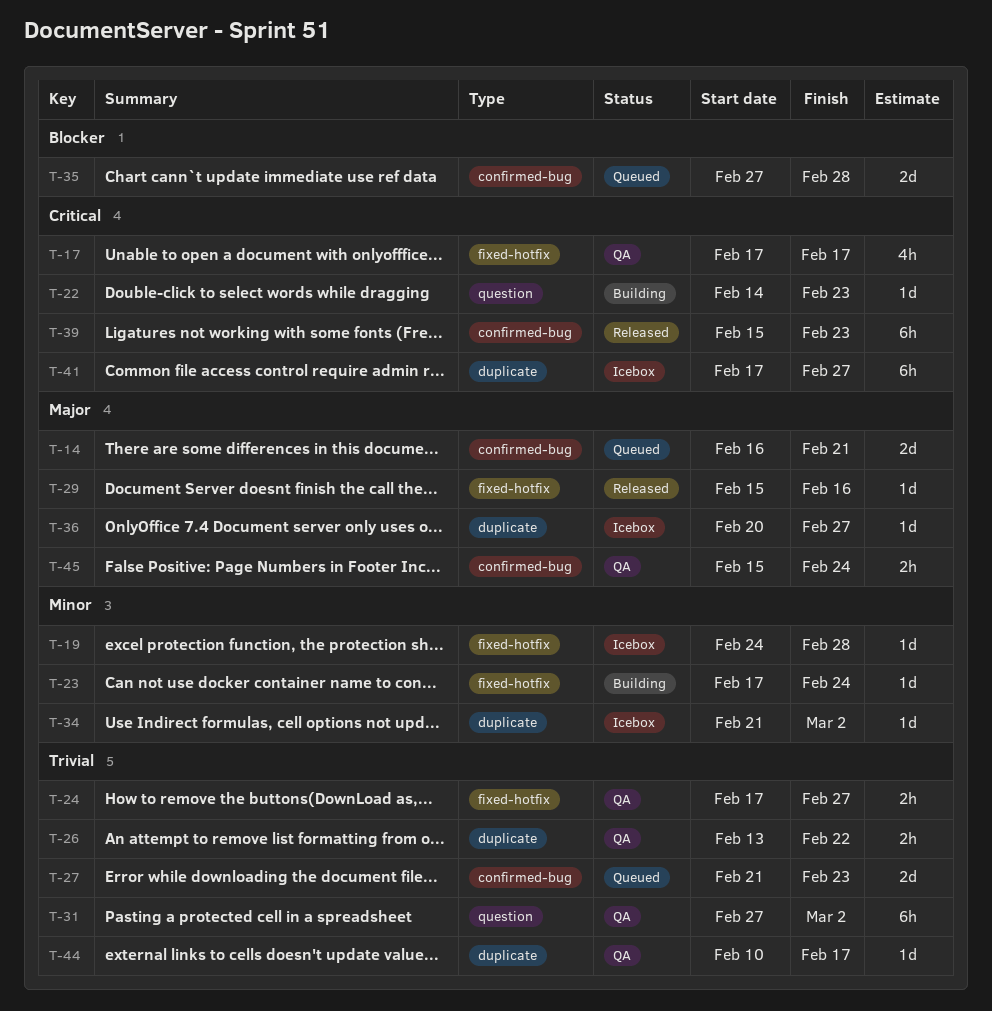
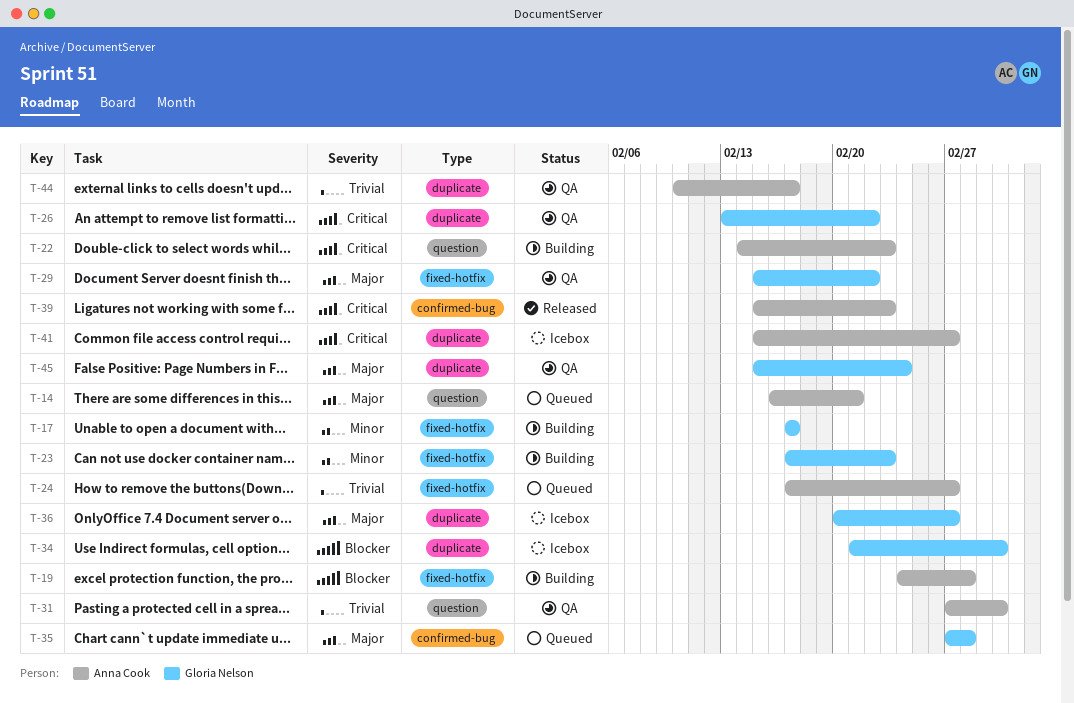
T-14, label: confirmed-bug -> question
T-17, status: QA -> Building
T-17, priority: Critical -> Minor
T-19, status: Icebox -> Building
T-19, priority: Minor -> Blocker
T-23, due: Feb 24 -> Feb 23
T-24, status: QA -> Queued
T-26, priority: Trivial -> Critical
T-27: present -> none
T-29, status: Released -> QA
T-29, due: Feb 16 -> Feb 22
T-34, priority: Minor -> Blocker
T-35, priority: Blocker -> Major
T-41, start: Feb 17 -> Feb 15
T-45, label: confirmed-bug -> duplicate

